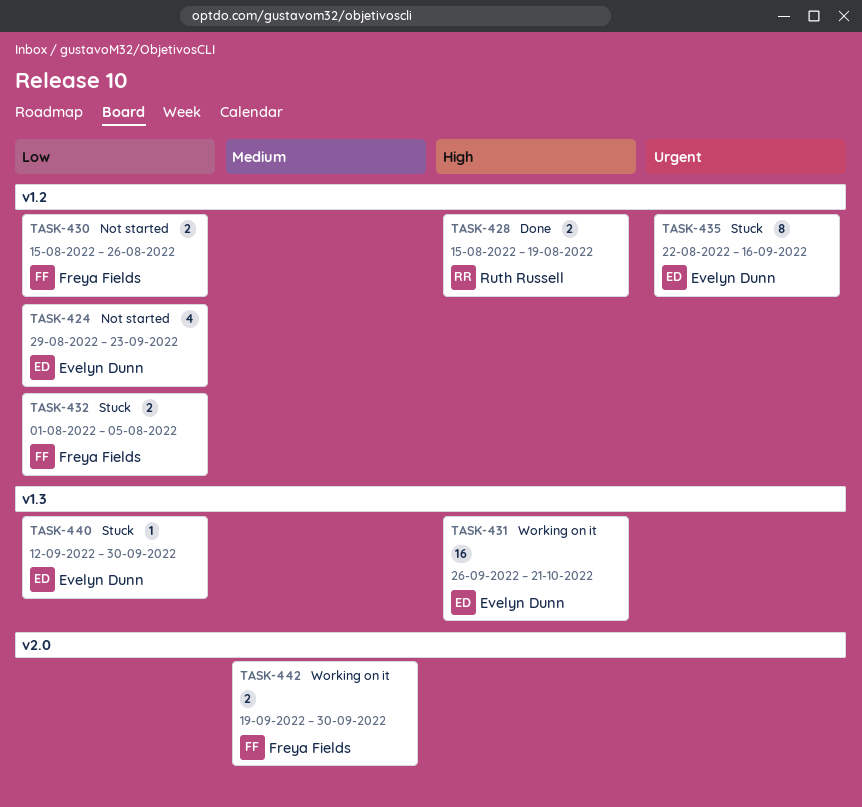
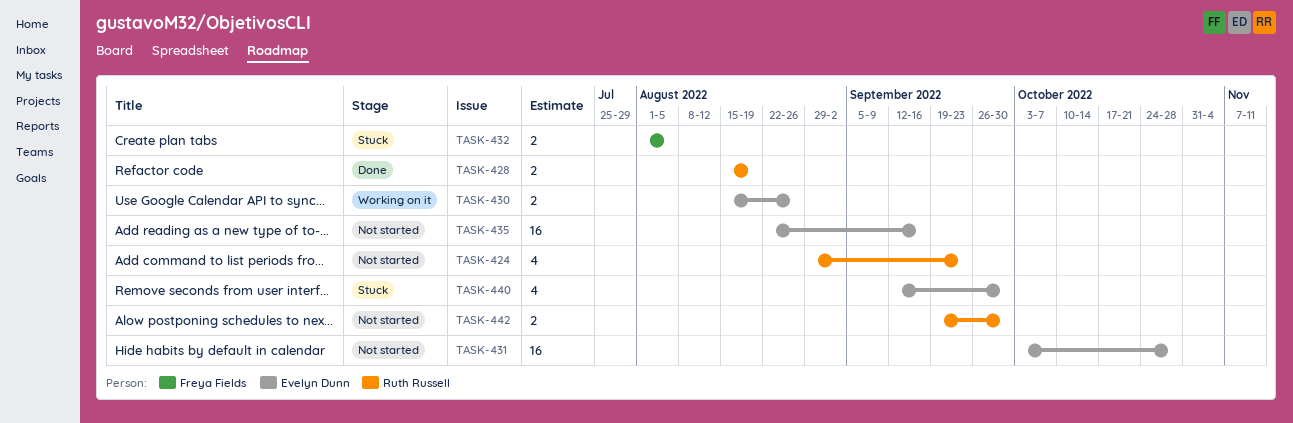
TASK-424, owner: Evelyn Dunn -> Ruth Russell
TASK-430, status: Not started -> Working on it
TASK-430, owner: Freya Fields -> Evelyn Dunn
TASK-431, status: Working on it -> Not started
TASK-431, start: Sep 26 -> Oct 3
TASK-431, due: Oct 21 -> Oct 28
TASK-435, status: Stuck -> Not started
TASK-435, estimate: 8 -> 16
TASK-440, estimate: 1 -> 4
TASK-442, status: Working on it -> Not started
TASK-442, owner: Freya Fields -> Ruth Russell

